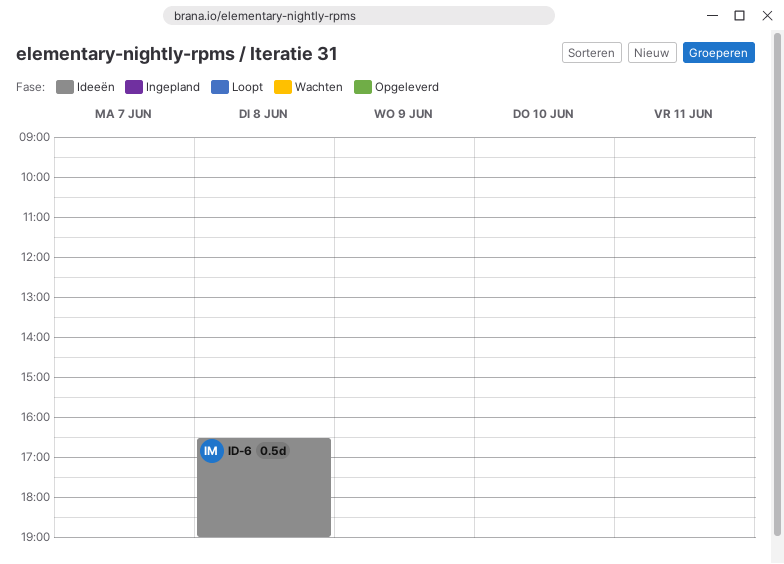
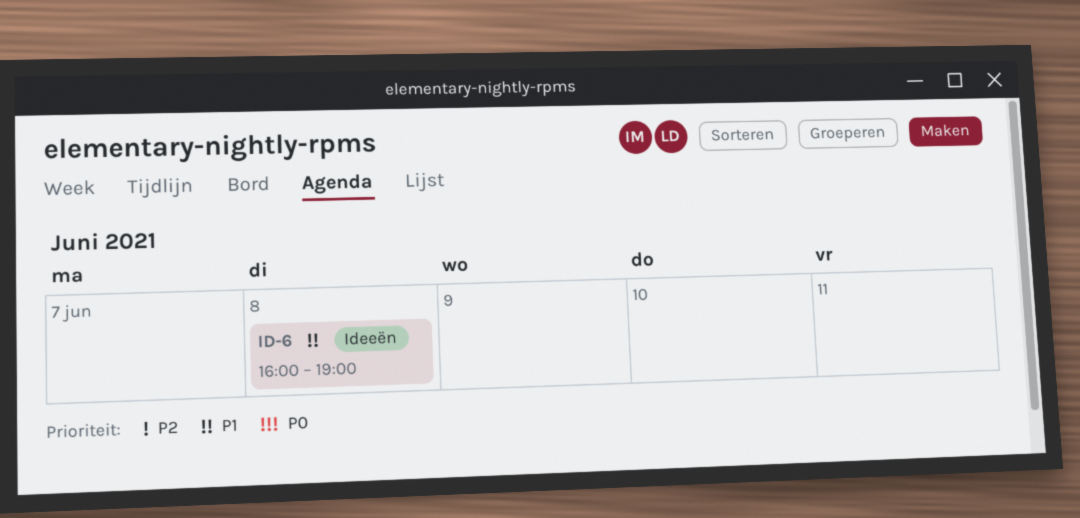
ID-6, begins: 16:30 -> 16:00

